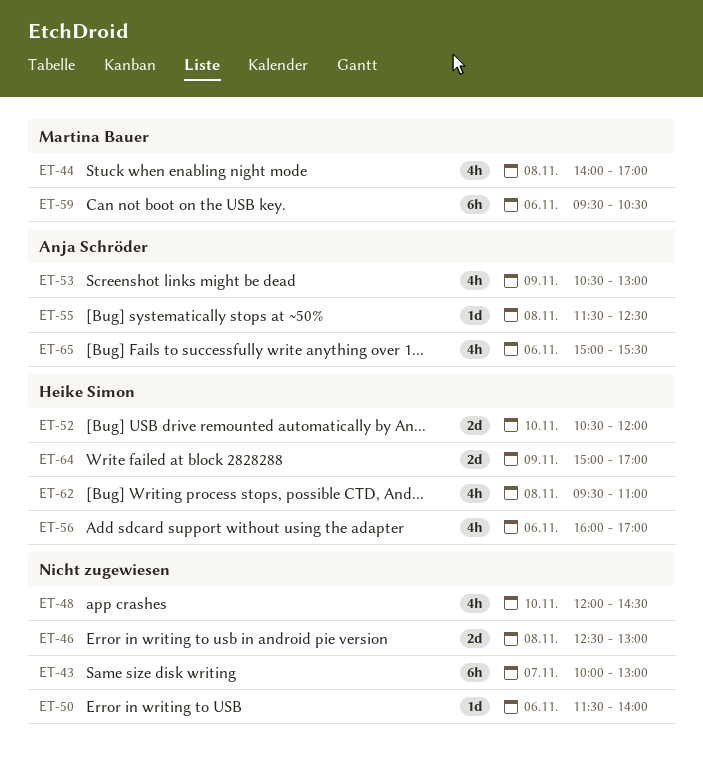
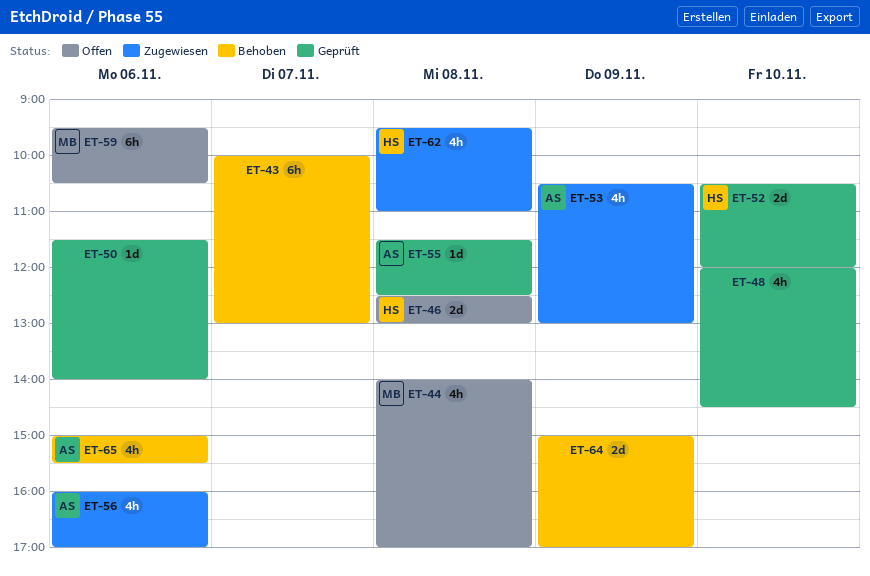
ET-46, owner: none -> Heike Simon
ET-56, owner: Heike Simon -> Anja Schröder
ET-64, owner: Heike Simon -> none

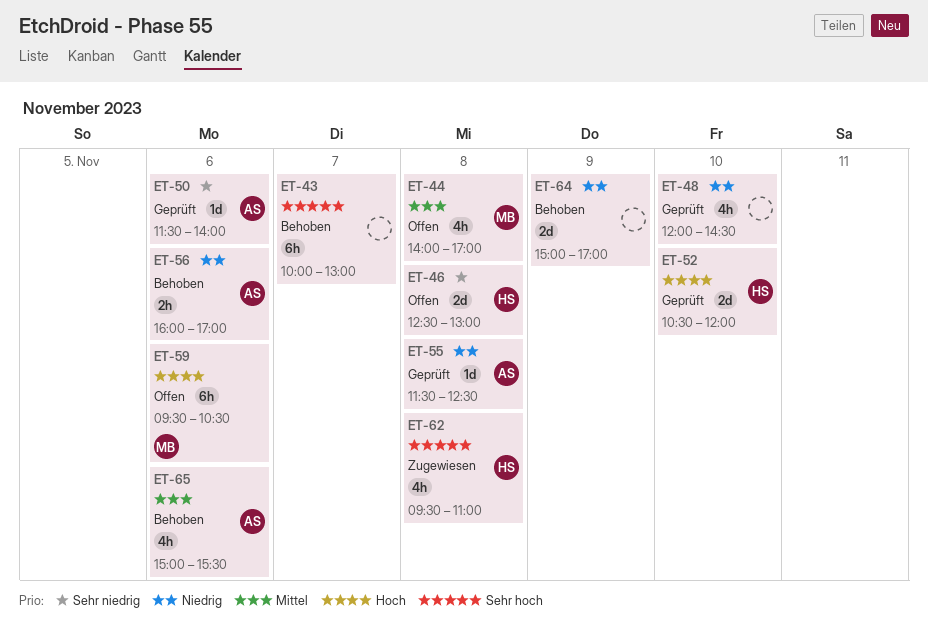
ET-50, owner: none -> AS
ET-53: present -> none
ET-56, status: Zugewiesen -> Behoben
ET-56, estimate: 4h -> 2h

